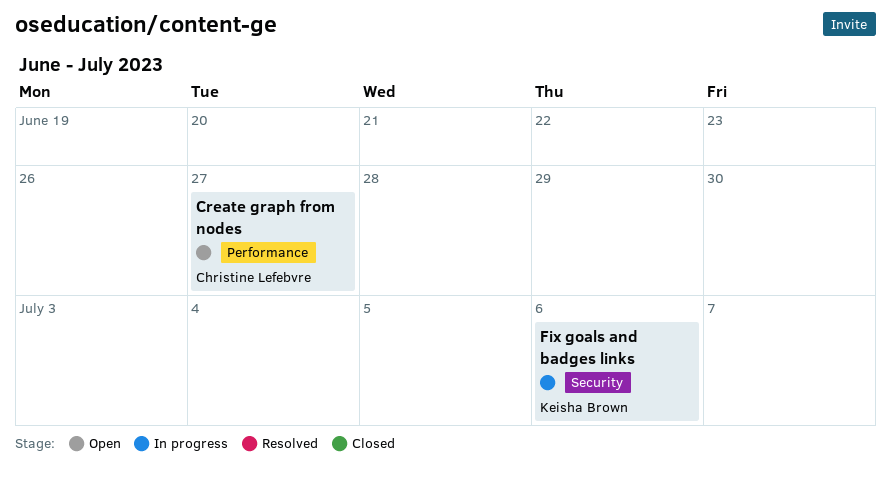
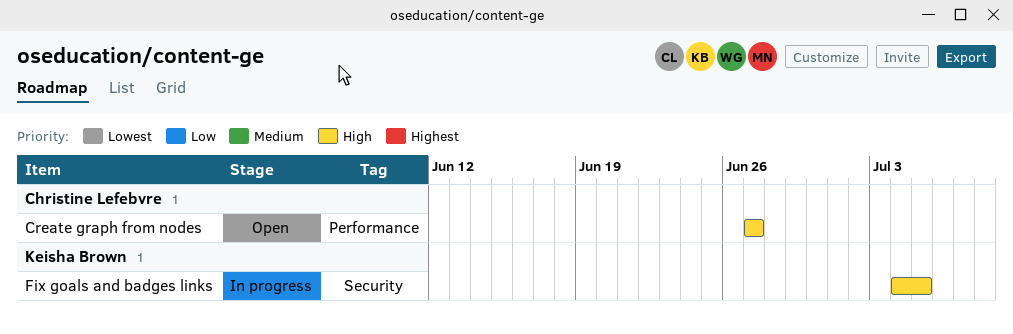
Fix goals and badges links, due: Jul 6 -> Jul 5

